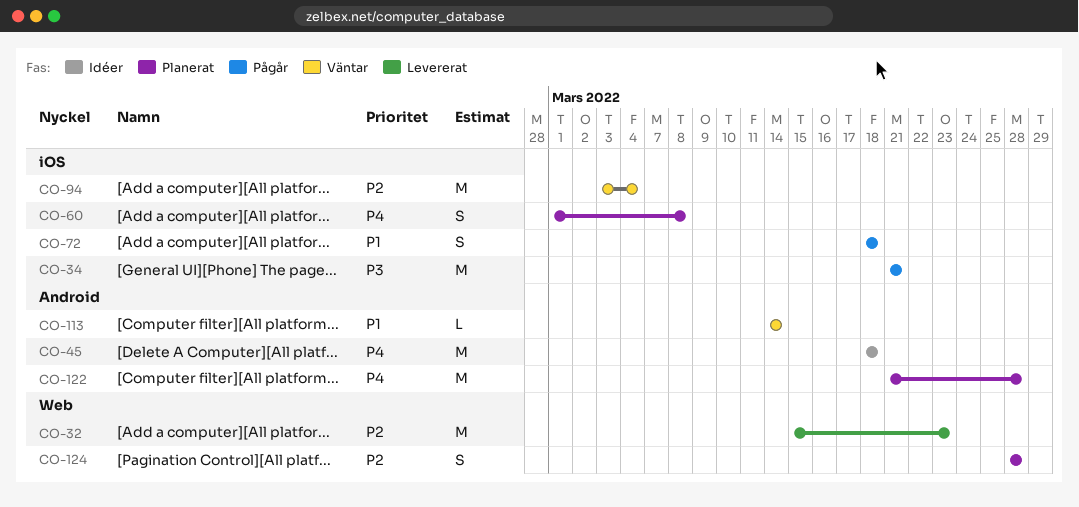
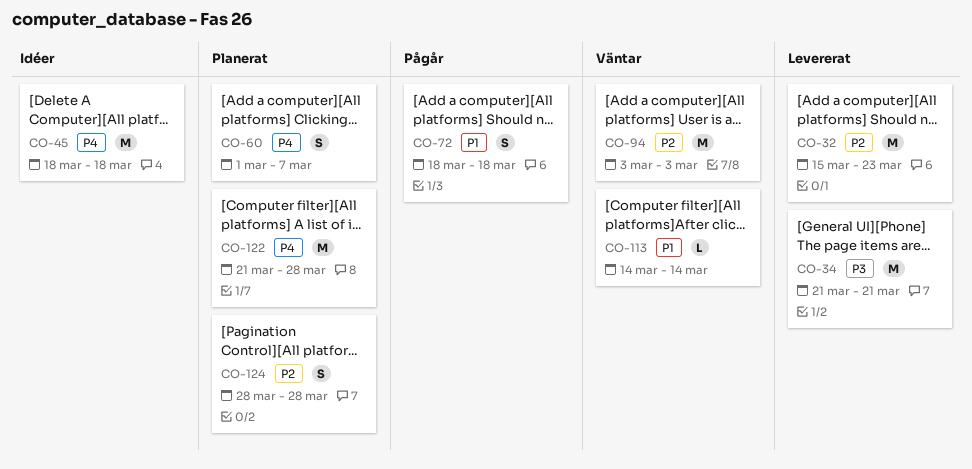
CO-34, status: Pågår -> Levererat
CO-60, due: Mar 8 -> Mar 7
CO-94, due: Mar 4 -> Mar 3

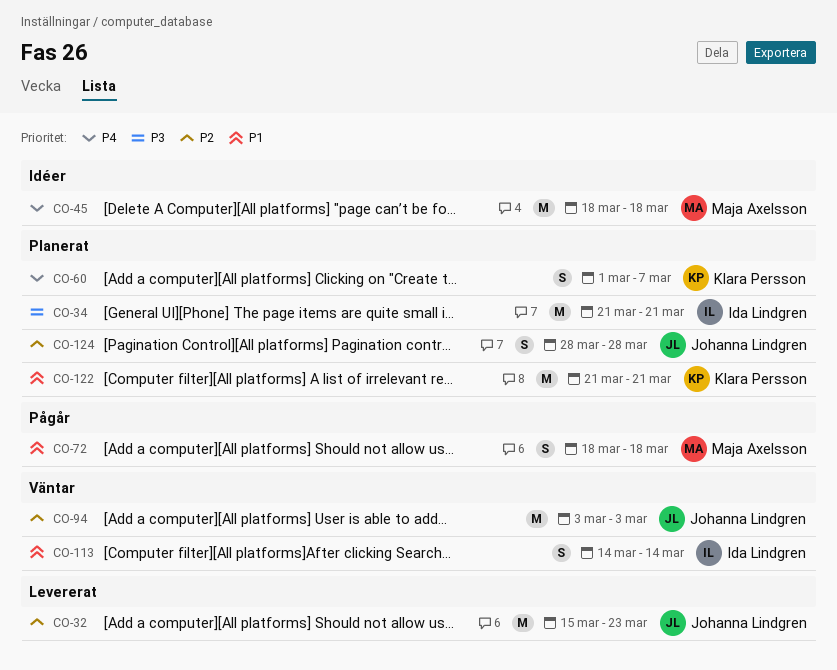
CO-34, status: Levererat -> Planerat
CO-113, estimate: L -> S
CO-122, priority: P4 -> P1
CO-122, due: Mar 28 -> Mar 21

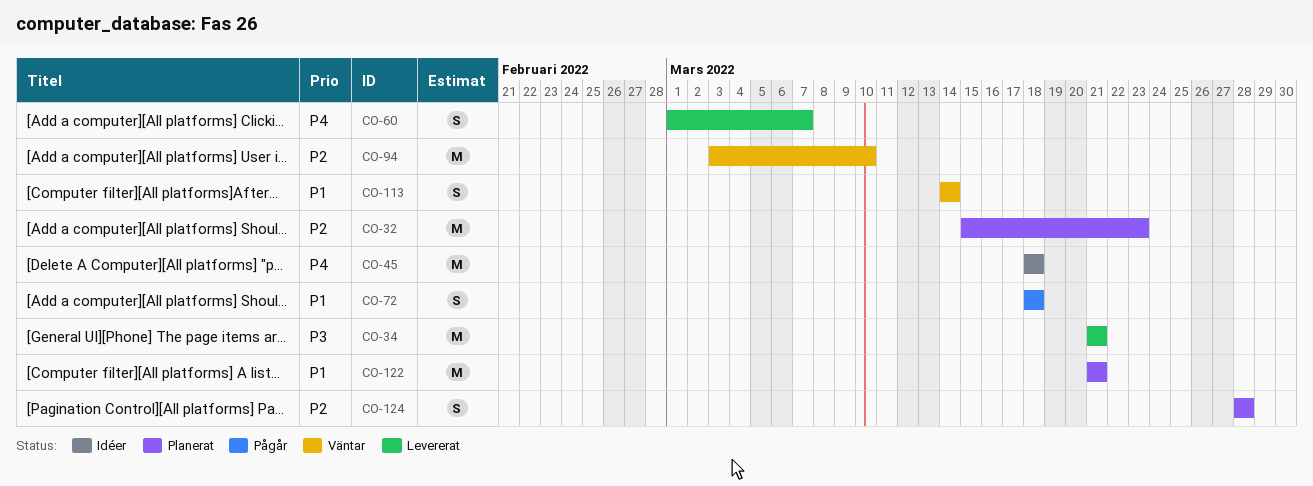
CO-32, status: Levererat -> Planerat
CO-34, status: Planerat -> Levererat
CO-60, status: Planerat -> Levererat
CO-94, due: Mar 3 -> Mar 10

